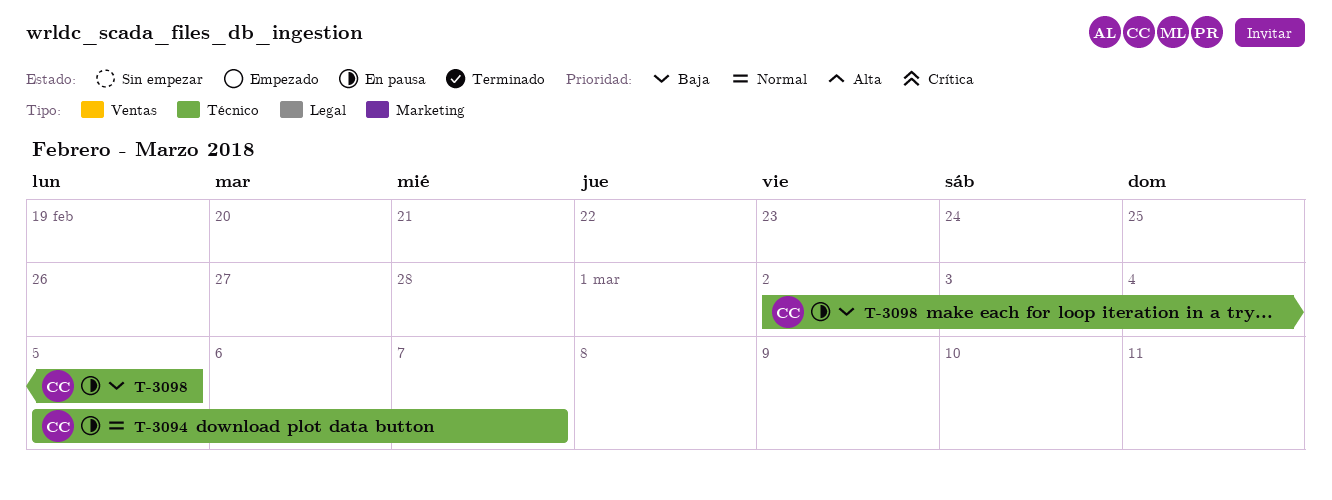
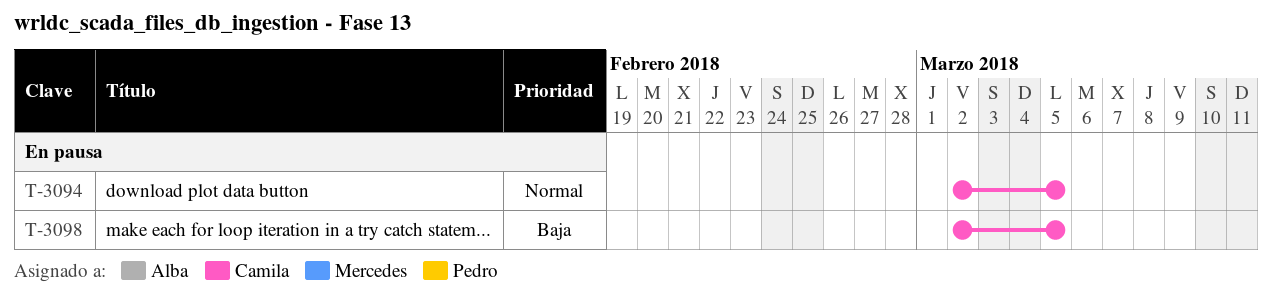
T-3094, start: Mar 5 -> Mar 2
T-3094, due: Mar 7 -> Mar 5

